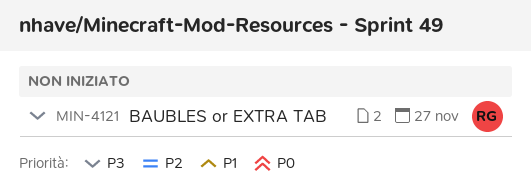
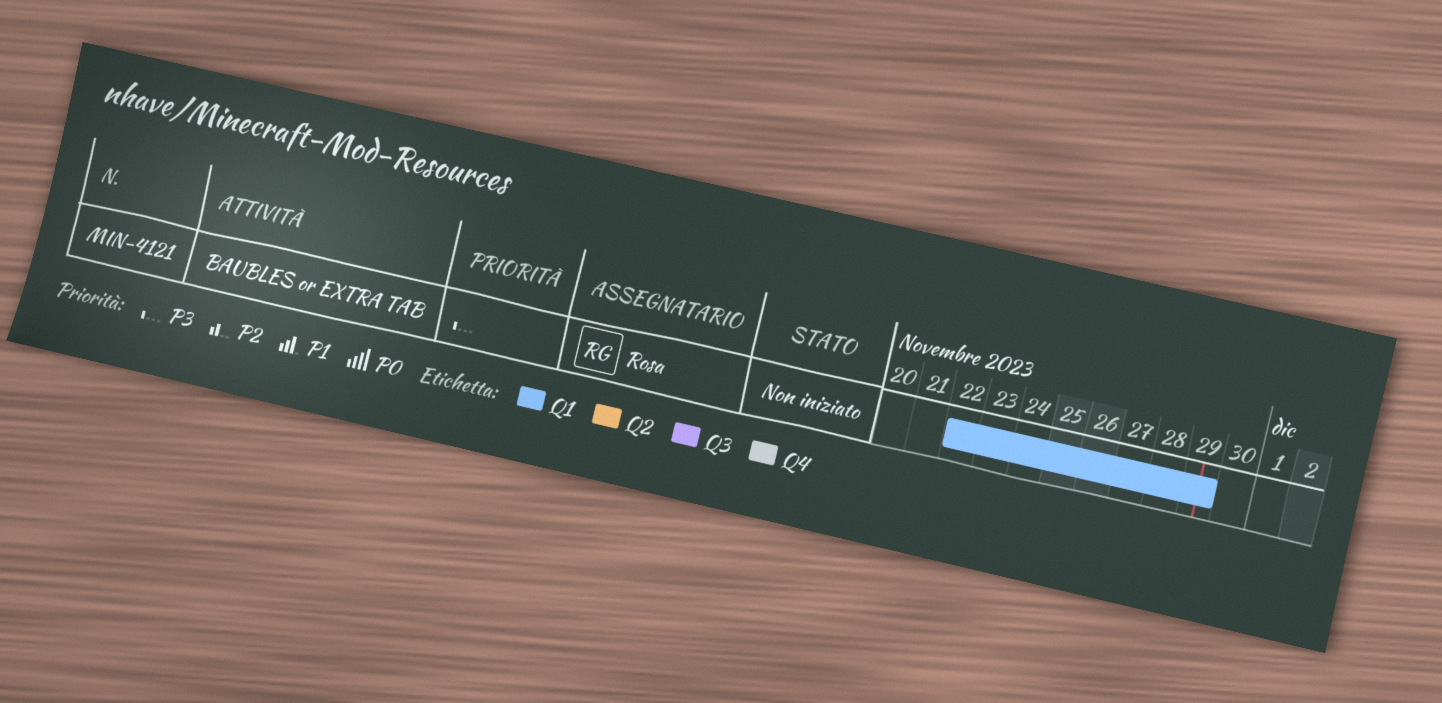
MIN-4121, due: Nov 27 -> Nov 29

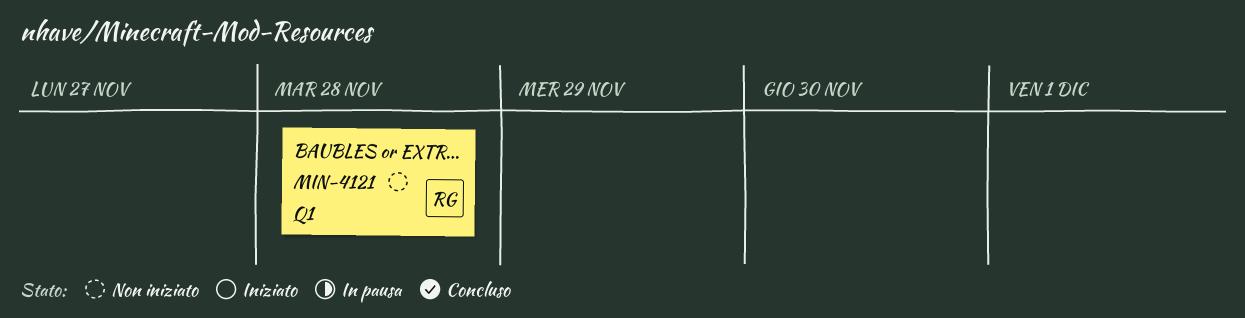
MIN-4121, due: Nov 29 -> Nov 28

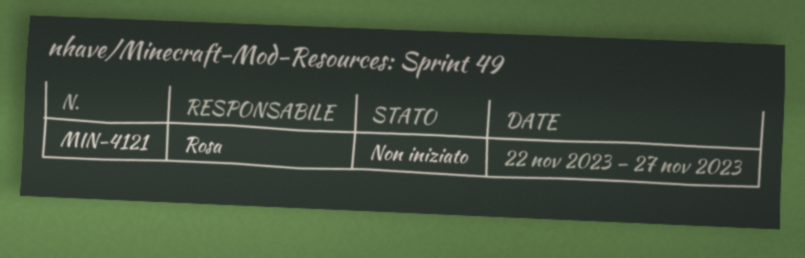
MIN-4121, due: Nov 28 -> Nov 27

